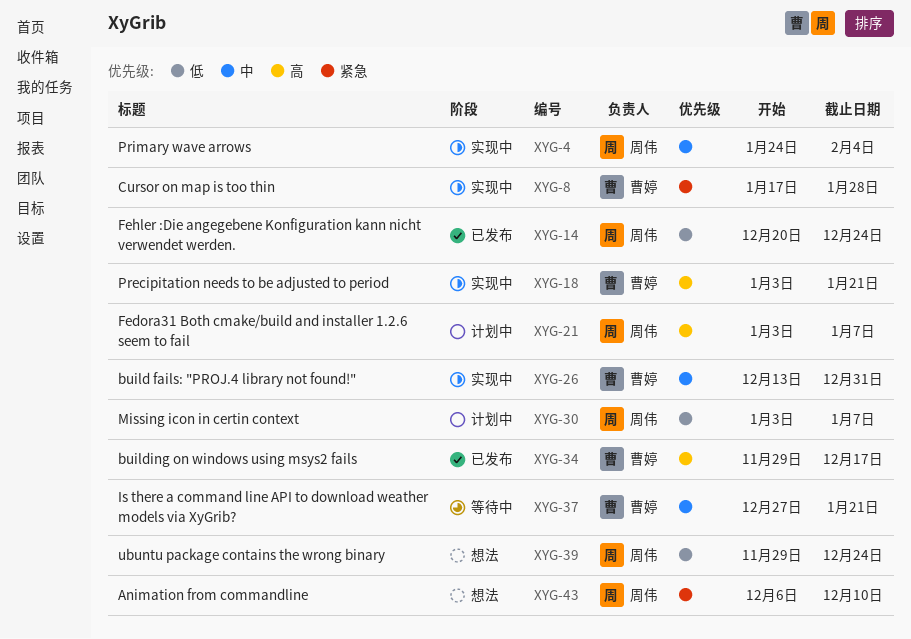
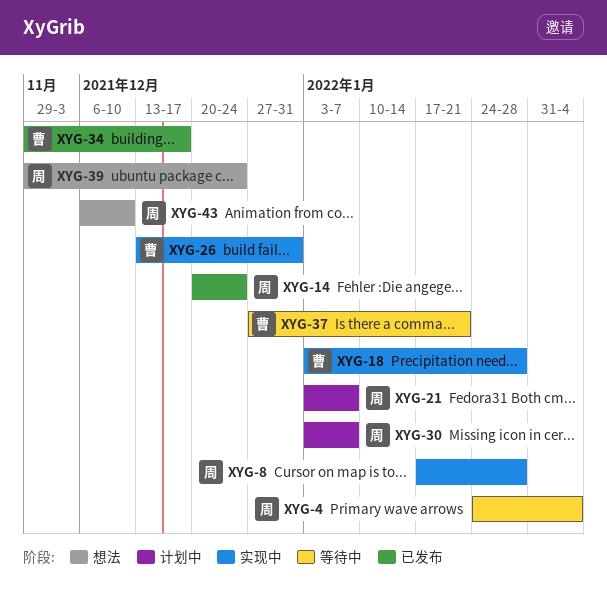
XYG-4, status: 实现中 -> 等待中
XYG-8, owner: 曹婷 -> 周伟
XYG-18, due: Jan 21 -> Jan 28

